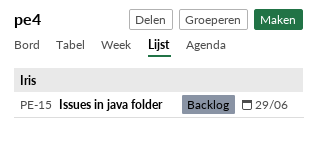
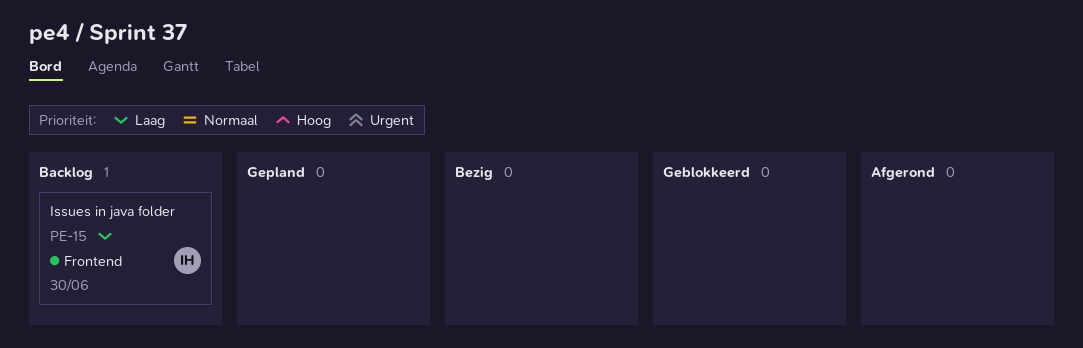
PE-15, due: Jun 29 -> Jun 30

